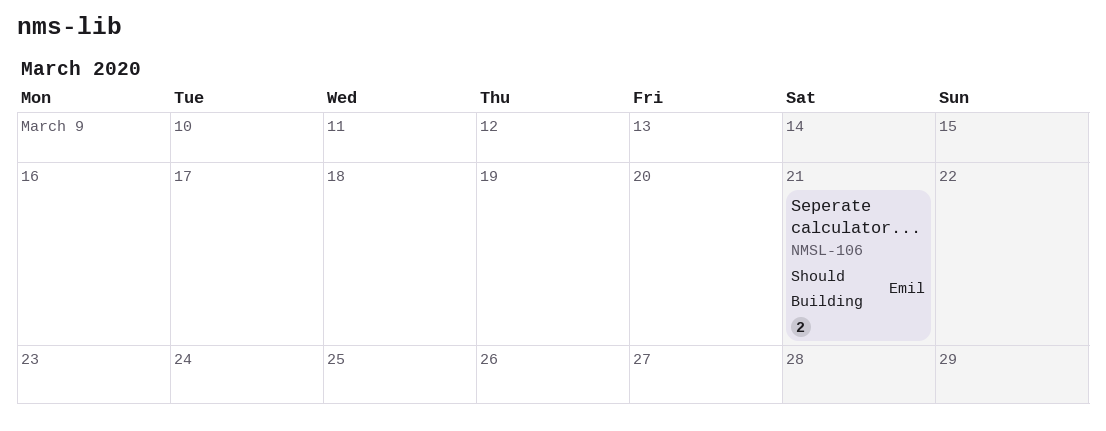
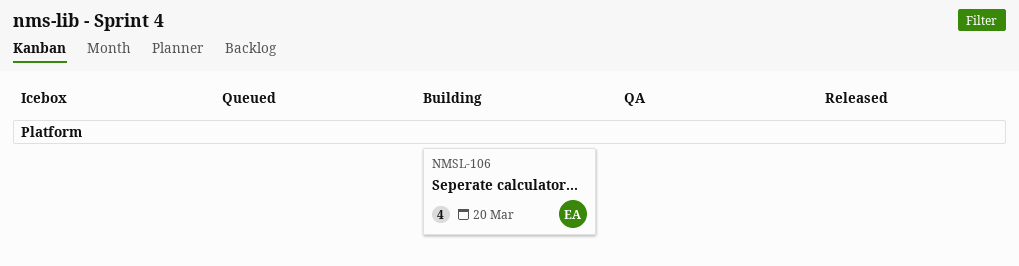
NMSL-106, estimate: 2 -> 4
NMSL-106, due: Mar 21 -> Mar 20

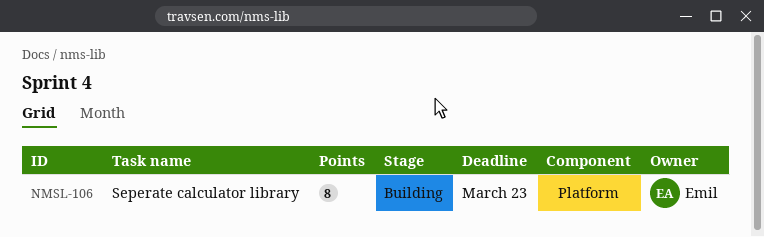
NMSL-106, estimate: 4 -> 8
NMSL-106, due: Mar 20 -> Mar 23

